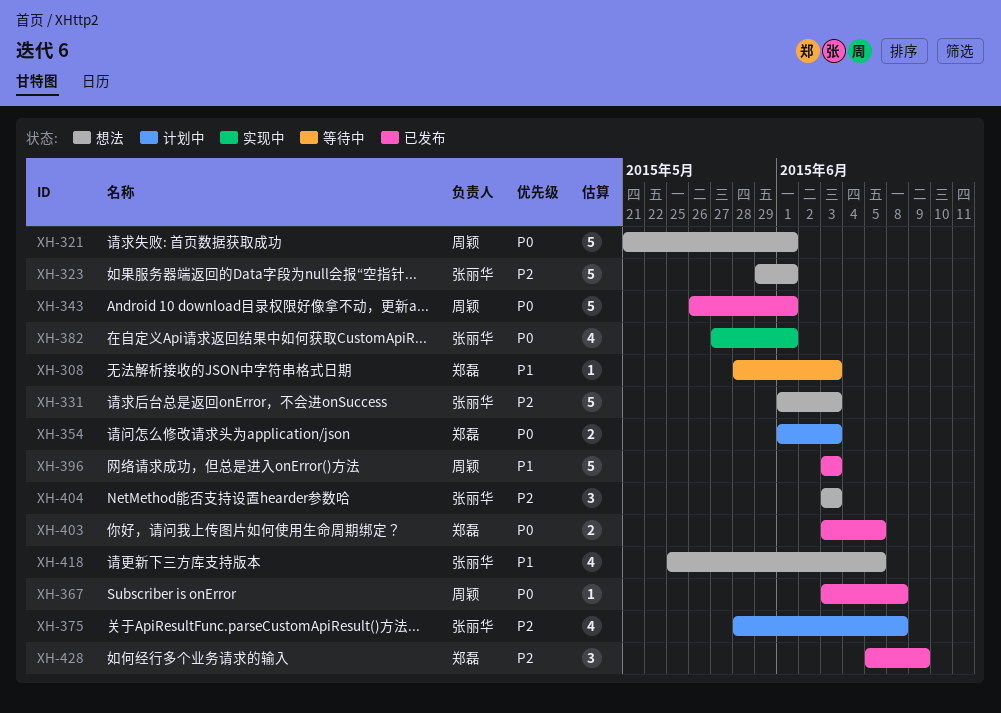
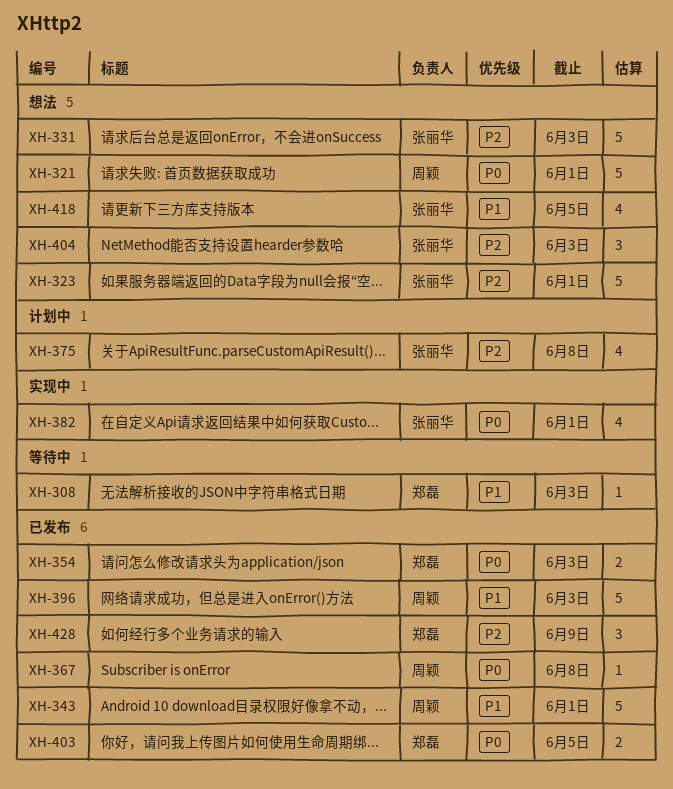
XH-343, priority: P0 -> P1
XH-354, status: 计划中 -> 已发布

